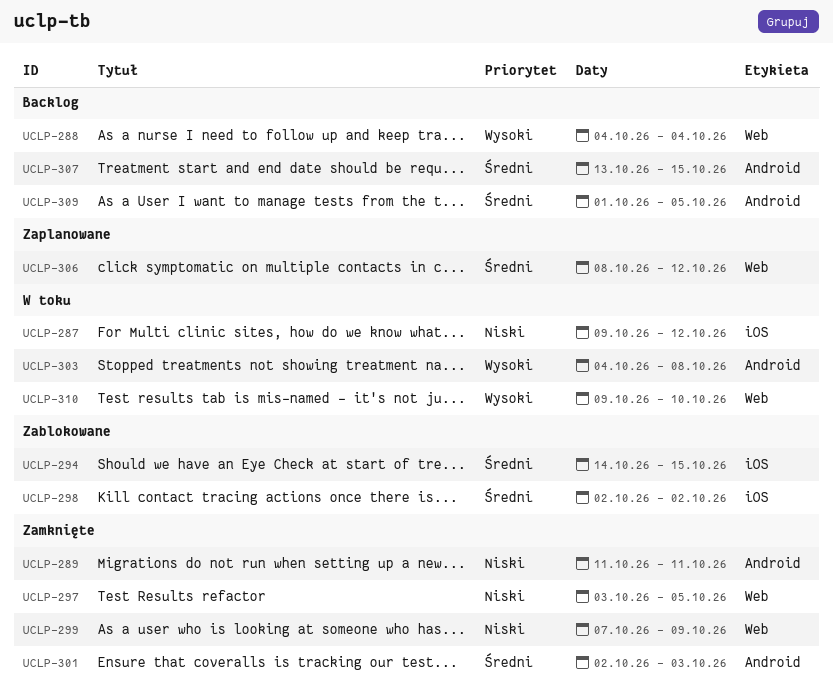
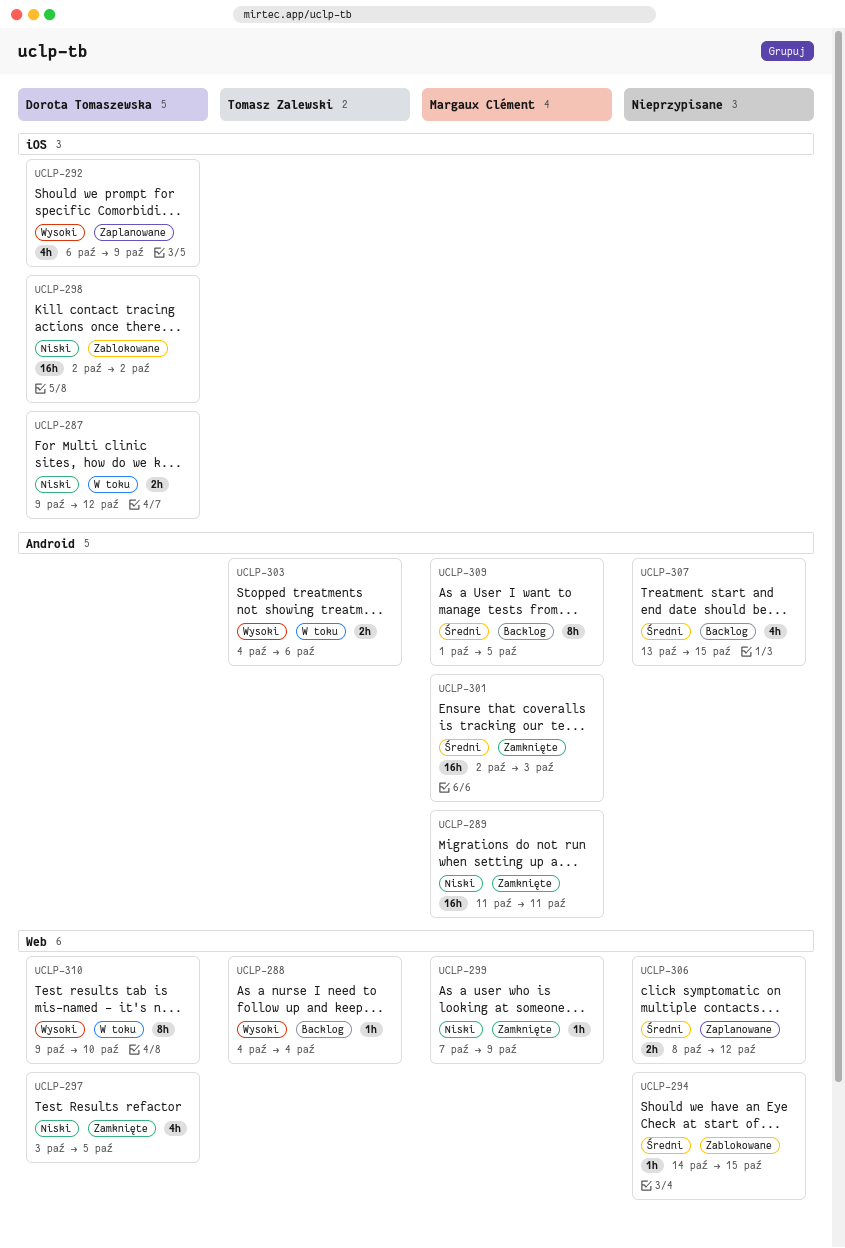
UCLP-292: none -> present
UCLP-294, label: iOS -> Web
UCLP-298, priority: Średni -> Niski
UCLP-303, due: Oct 8 -> Oct 6

